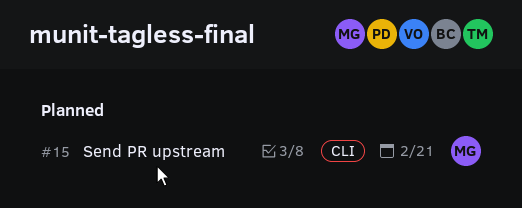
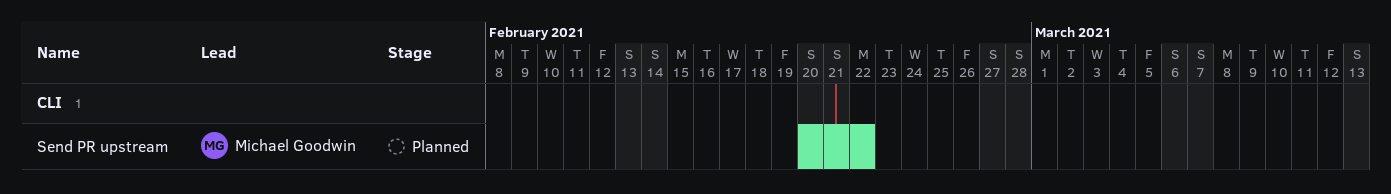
Send PR upstream, due: Feb 21 -> Feb 22

